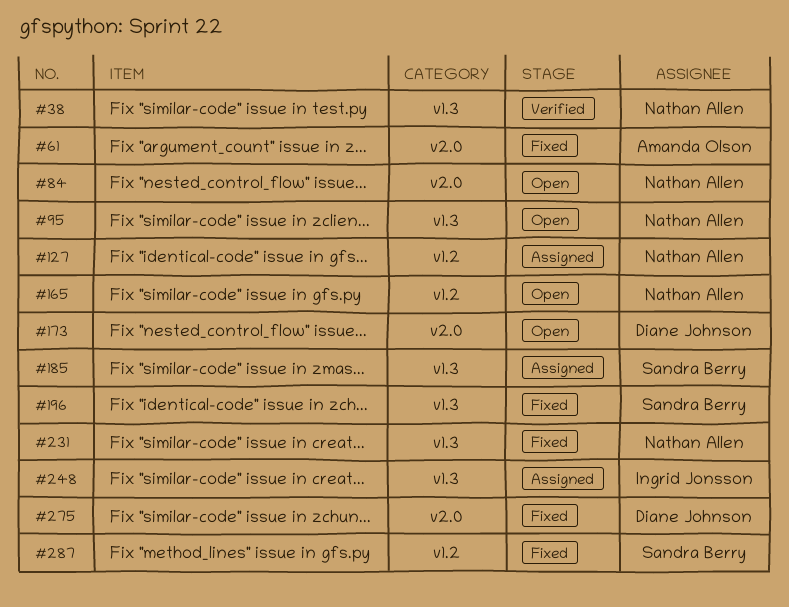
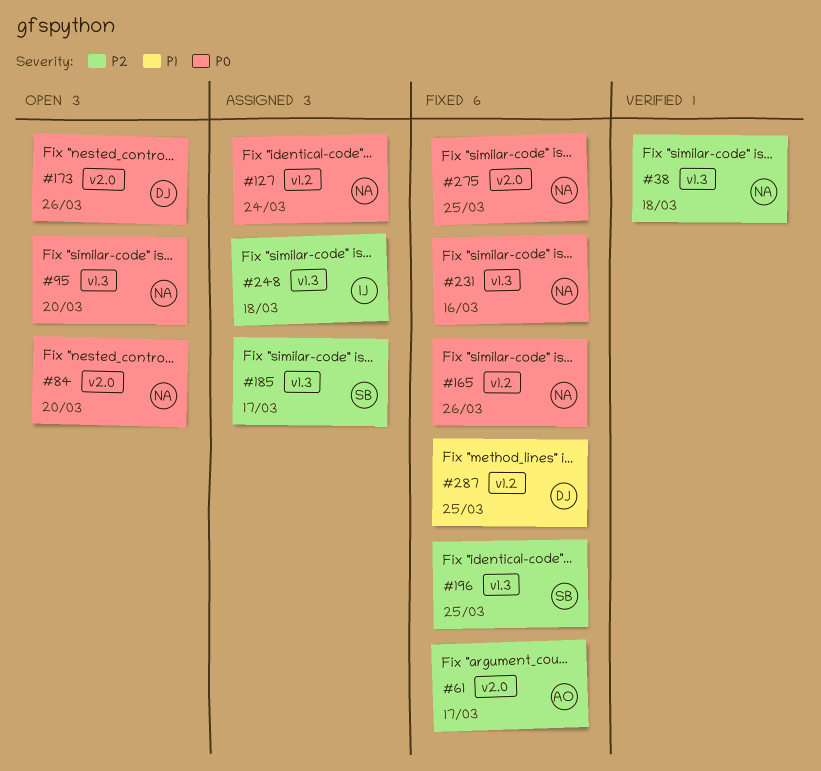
#165, status: Open -> Fixed
#275, owner: Diane Johnson -> Nathan Allen
#287, owner: Sandra Berry -> Diane Johnson

